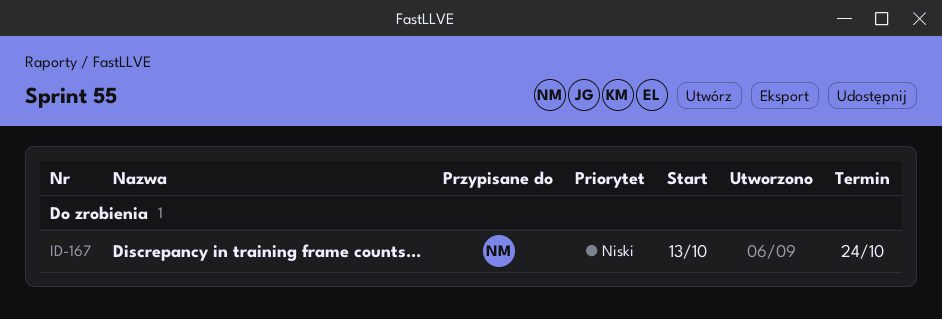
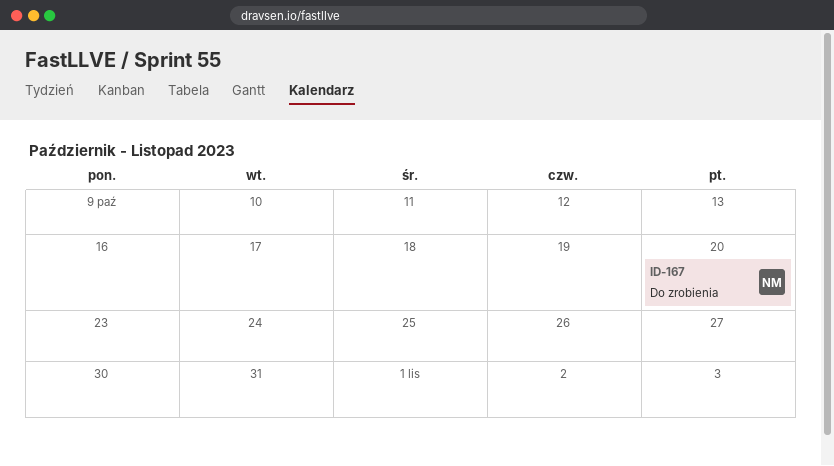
ID-167, due: Oct 24 -> Oct 20

